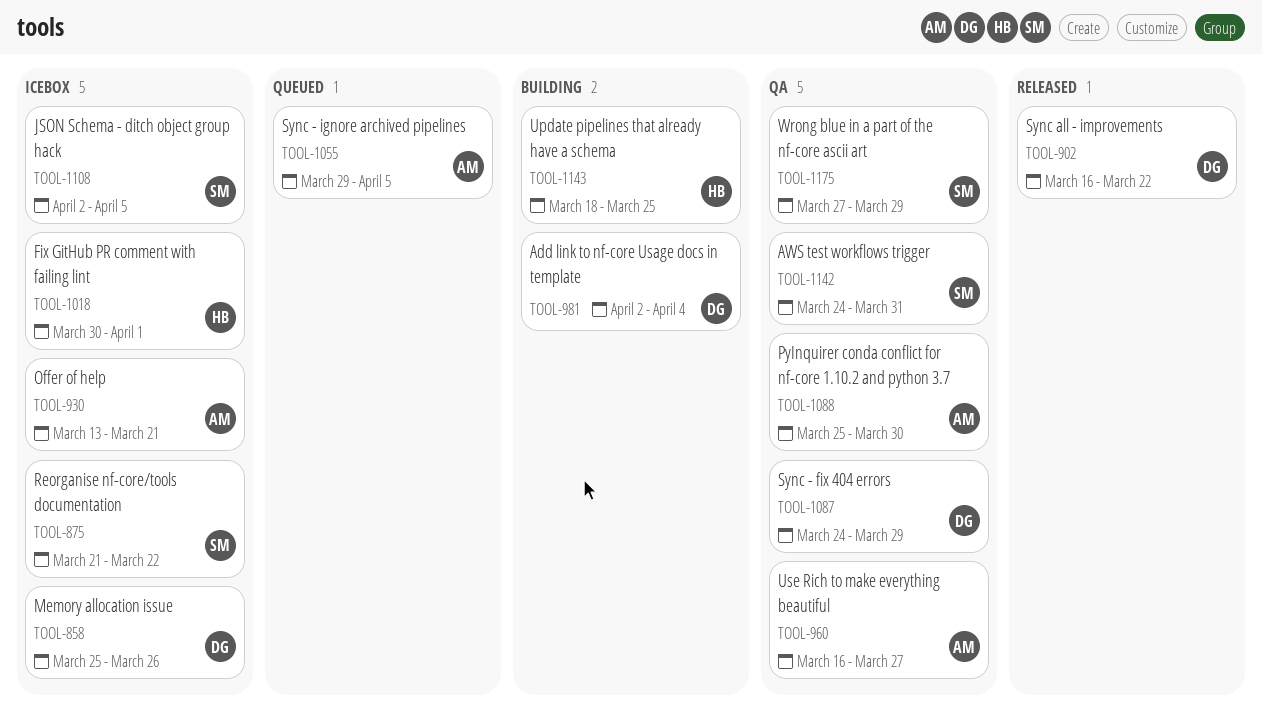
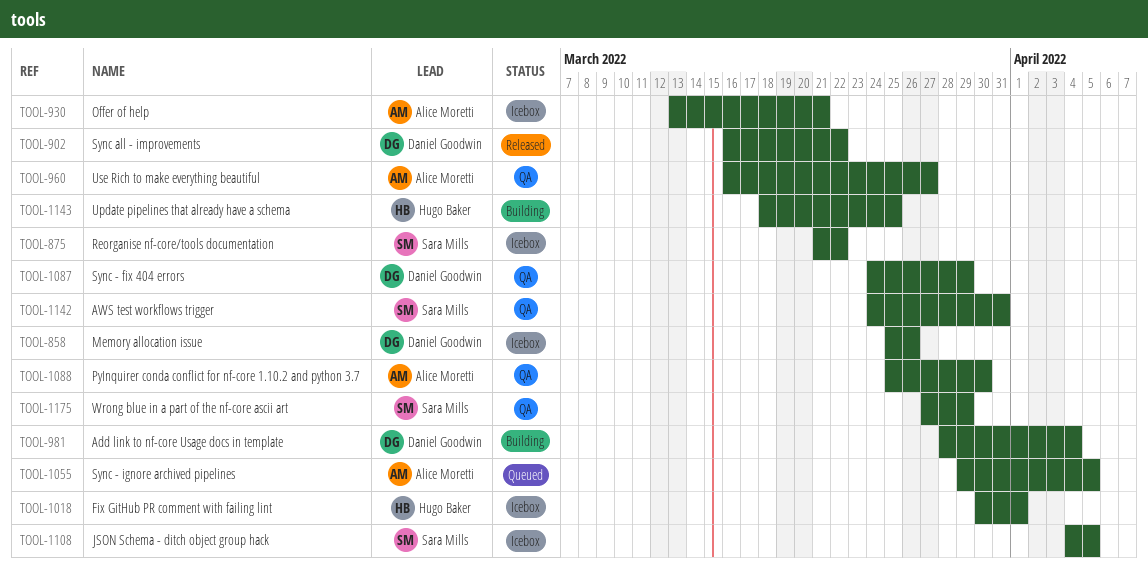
TOOL-981, start: Apr 2 -> Mar 28
TOOL-1108, start: Apr 2 -> Apr 4

